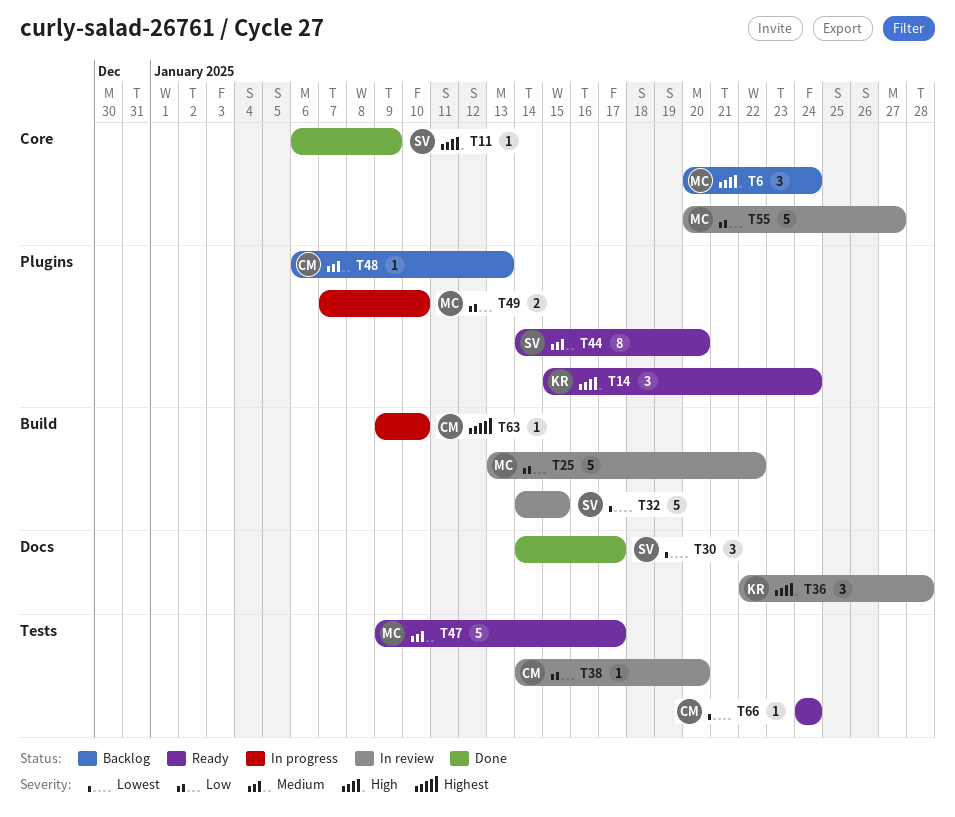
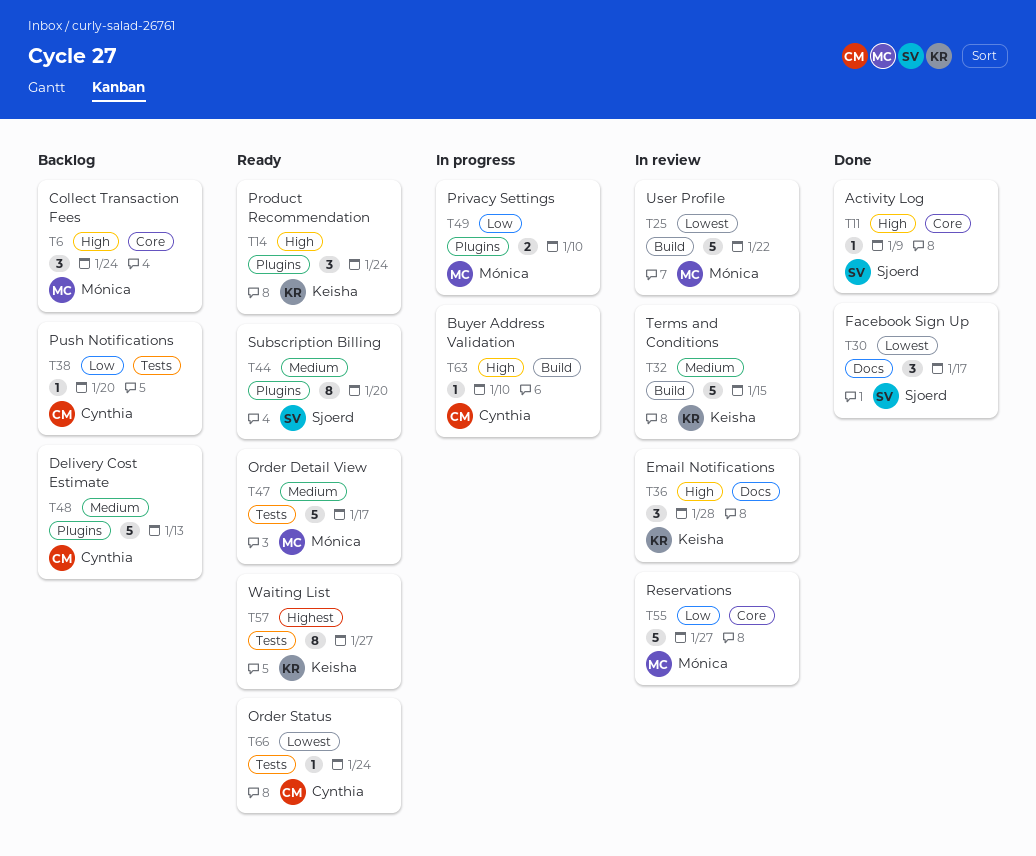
T25, priority: Low -> Lowest
T32, owner: Sjoerd -> Keisha
T32, priority: Lowest -> Medium
T38, status: In review -> Backlog
T48, estimate: 1 -> 5
T57: none -> present
T63, priority: Highest -> High

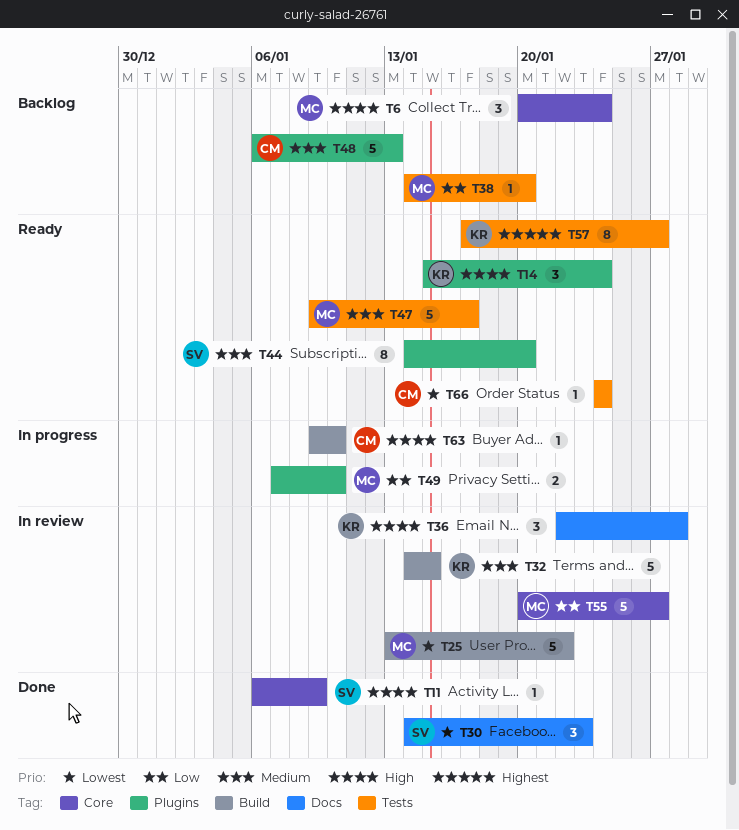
T30, due: Jan 17 -> Jan 23
T38, owner: Cynthia -> Mónica

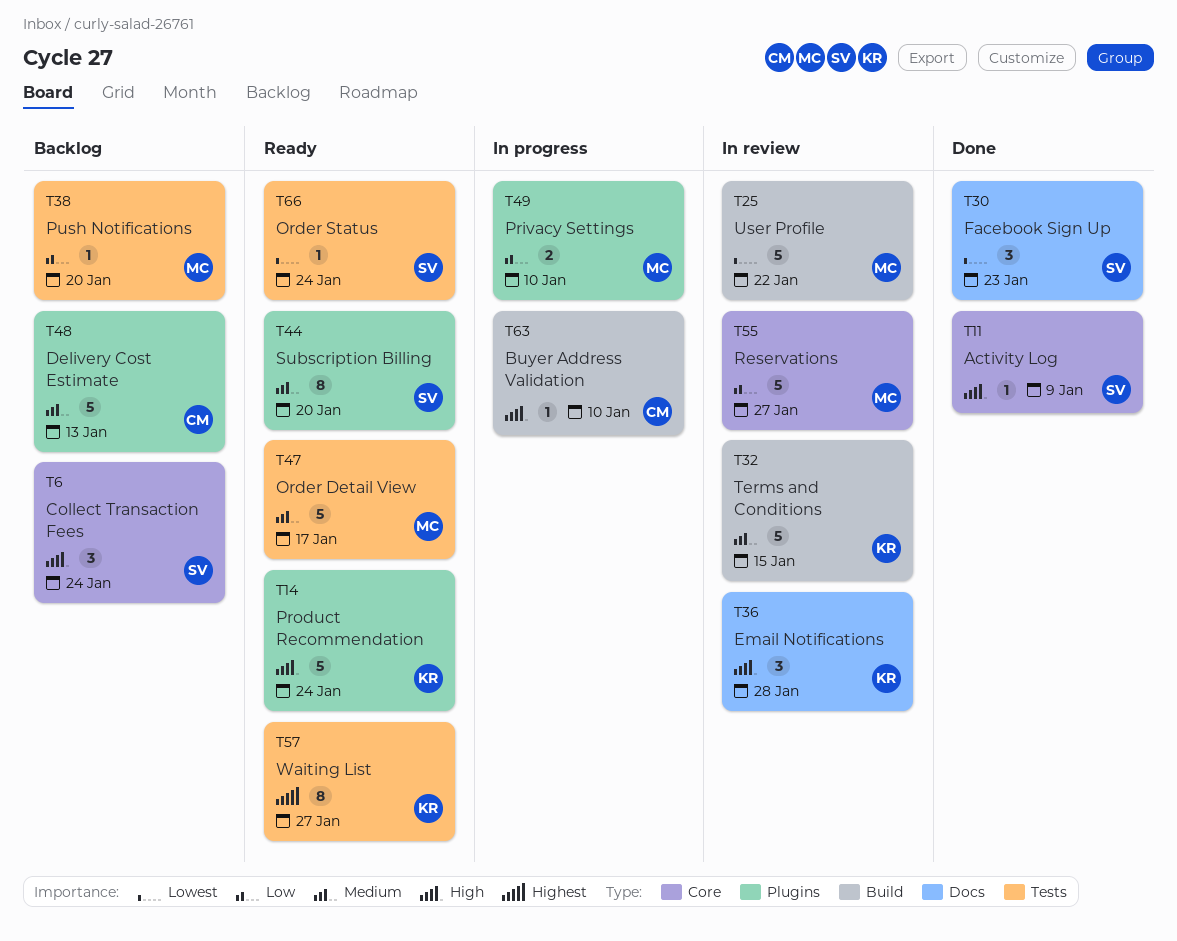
T6, owner: MC -> SV
T14, estimate: 3 -> 5
T66, owner: CM -> SV

